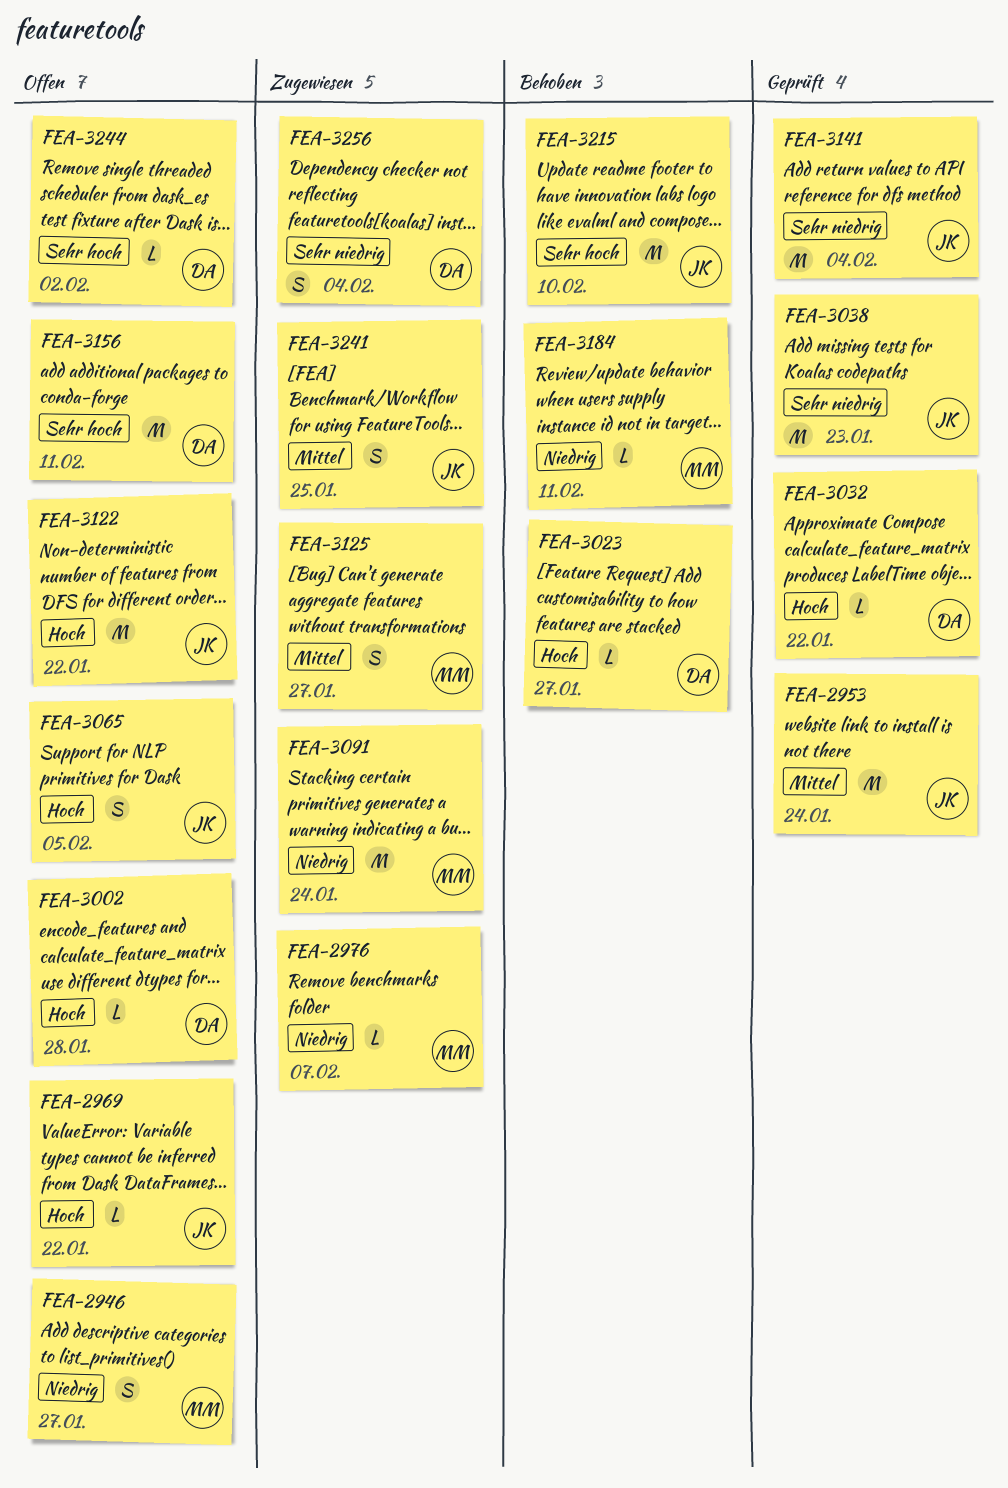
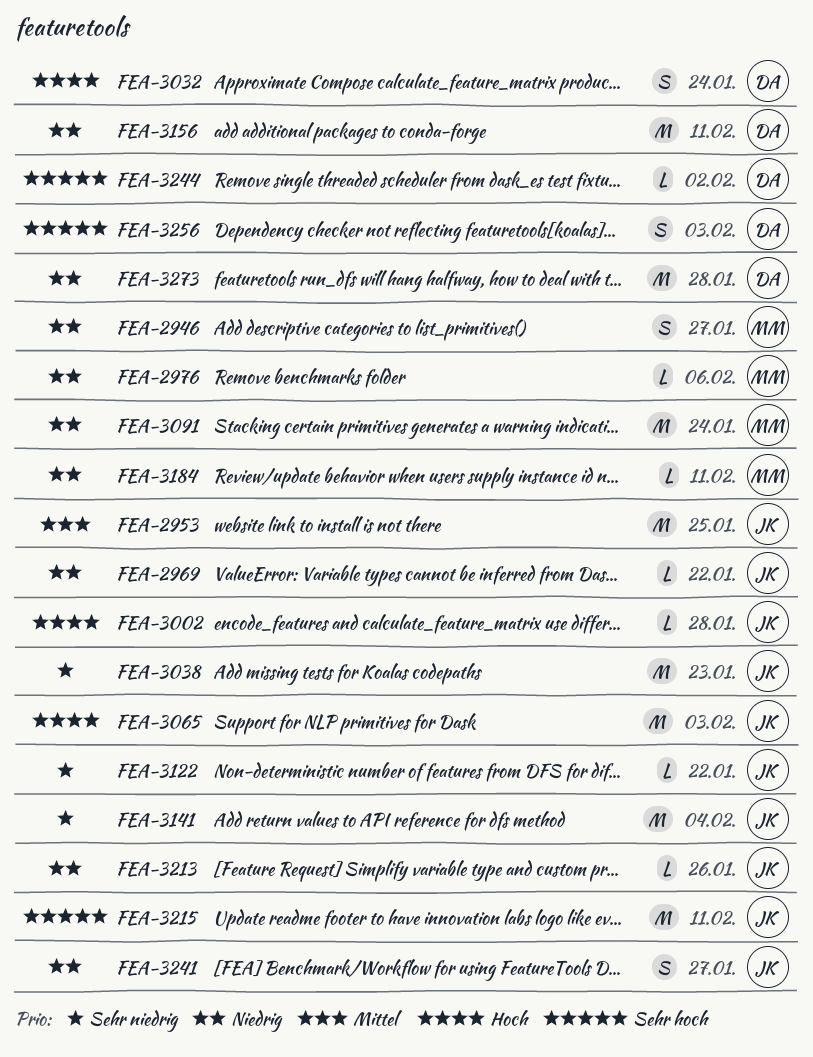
FEA-2953, due: Jan 24 -> Jan 25
FEA-2969, priority: Hoch -> Niedrig
FEA-2976, due: Feb 7 -> Feb 6
FEA-3002, owner: DA -> JK
FEA-3023: present -> none
FEA-3032, estimate: L -> S
FEA-3032, due: Jan 22 -> Jan 24
FEA-3065, estimate: S -> M
FEA-3065, due: Feb 5 -> Feb 3
FEA-3122, priority: Hoch -> Sehr niedrig
FEA-3122, estimate: M -> L
FEA-3125: present -> none
FEA-3156, priority: Sehr hoch -> Niedrig
FEA-3213: none -> present
FEA-3215, due: Feb 10 -> Feb 11
FEA-3241, priority: Mittel -> Niedrig
FEA-3241, due: Jan 25 -> Jan 27
FEA-3256, priority: Sehr niedrig -> Sehr hoch
FEA-3256, due: Feb 4 -> Feb 3
FEA-3273: none -> present

